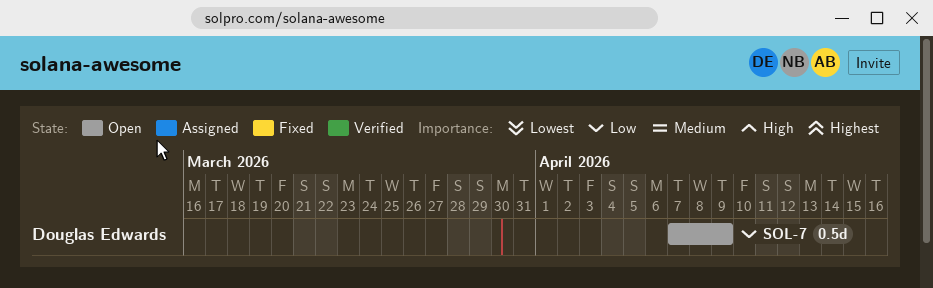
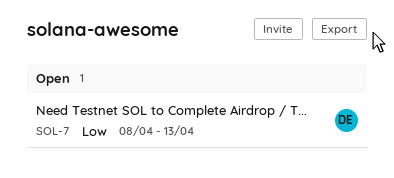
SOL-7, start: Apr 7 -> Apr 8
SOL-7, due: Apr 9 -> Apr 13

